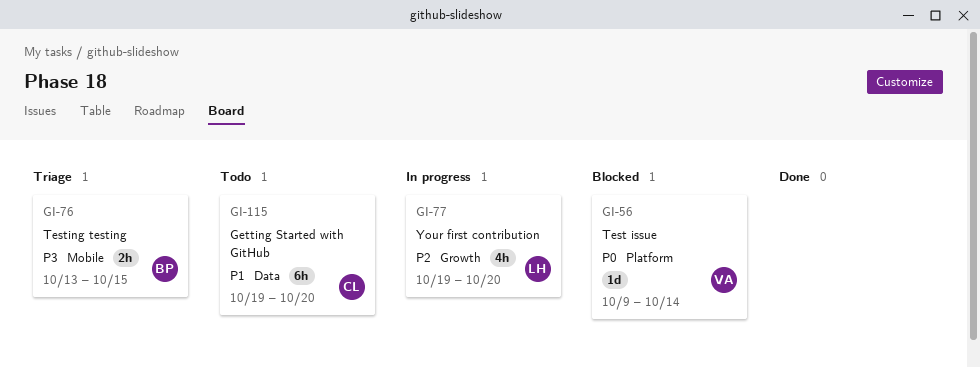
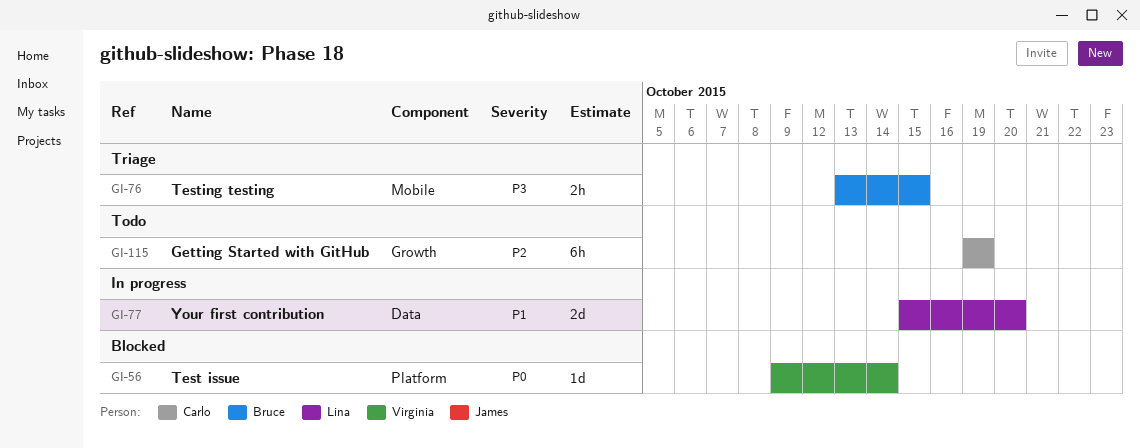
GI-77, priority: P2 -> P1
GI-77, label: Growth -> Data
GI-77, estimate: 4h -> 2d
GI-77, start: Oct 19 -> Oct 15
GI-115, priority: P1 -> P2
GI-115, label: Data -> Growth
GI-115, due: Oct 20 -> Oct 19

